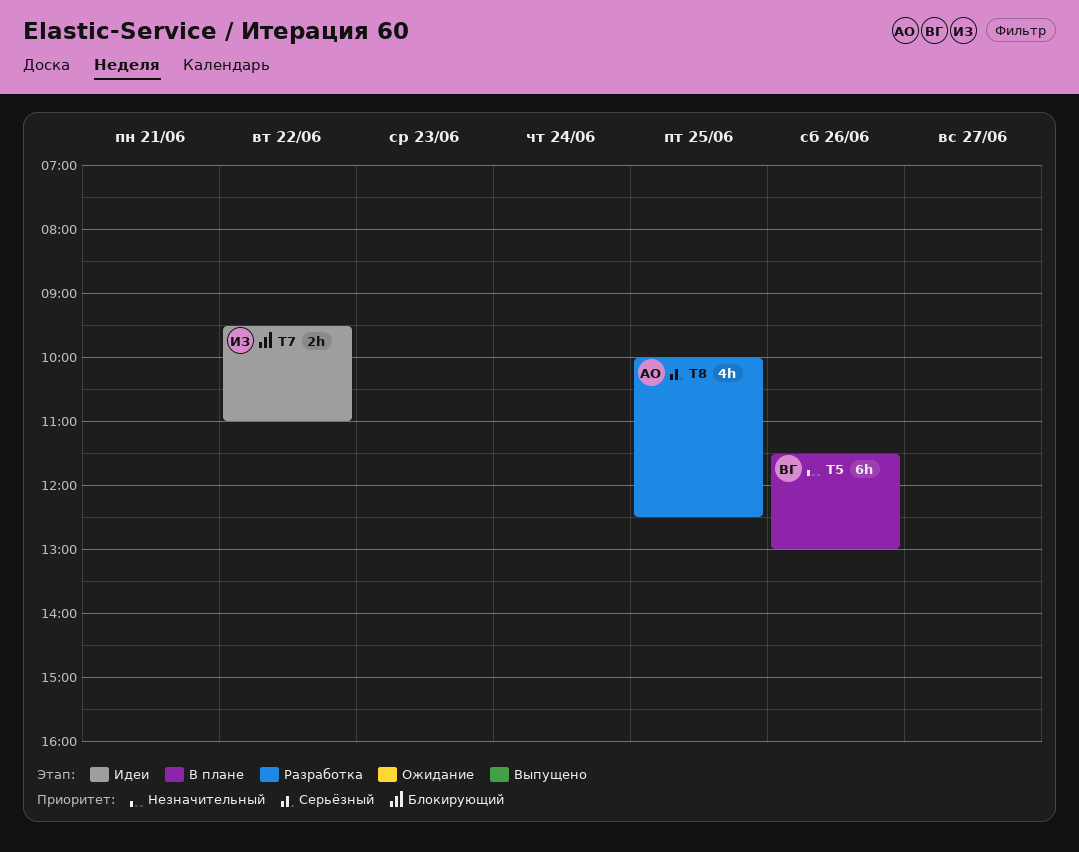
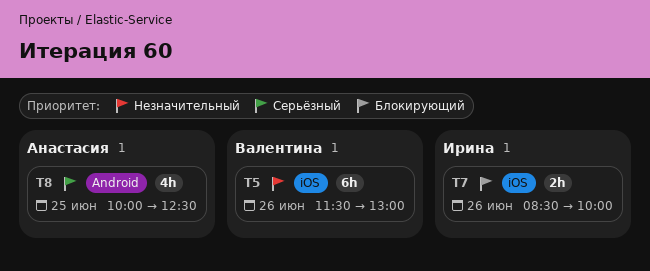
T7, day: Jun 22 -> Jun 26
T7, begins: 09:30 -> 08:30
T7, ends: 11:00 -> 10:00

